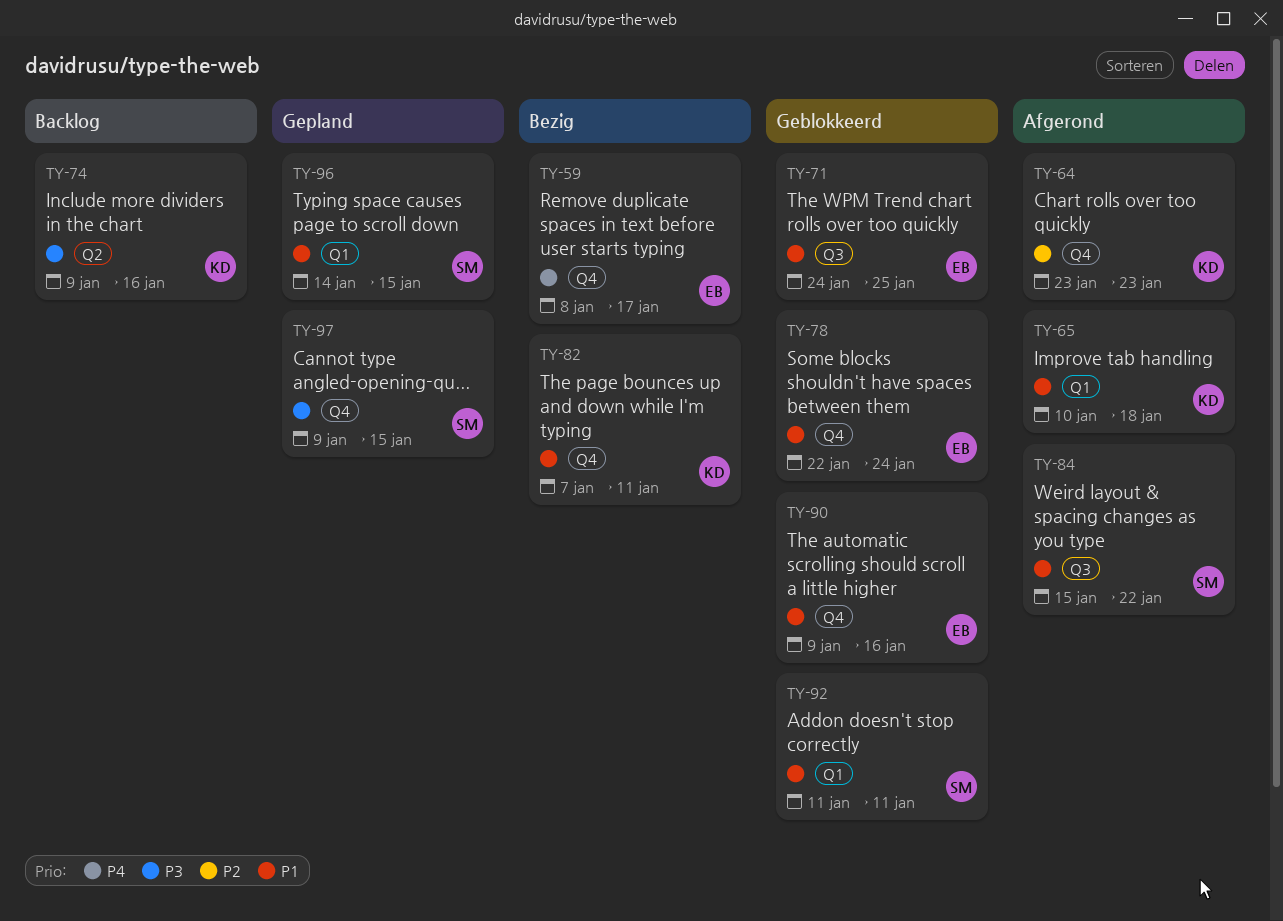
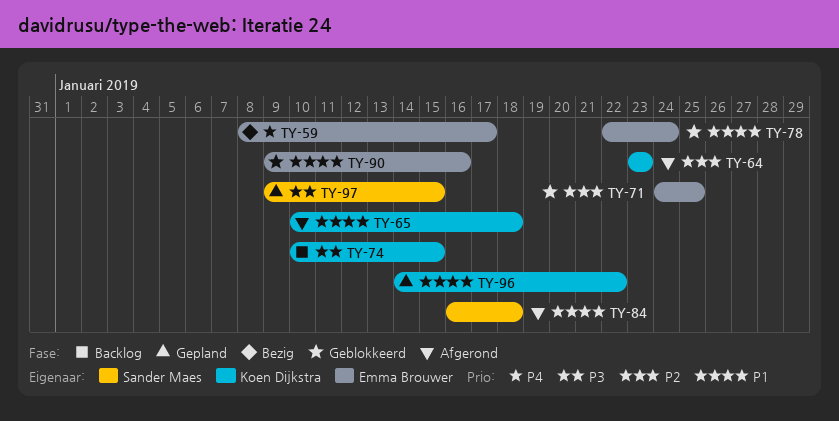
TY-71, priority: P1 -> P2
TY-74, start: Jan 9 -> Jan 10
TY-74, due: Jan 16 -> Jan 15
TY-82: present -> none
TY-84, start: Jan 15 -> Jan 16
TY-84, due: Jan 22 -> Jan 18
TY-92: present -> none
TY-96, owner: Sander Maes -> Koen Dijkstra
TY-96, due: Jan 15 -> Jan 22

